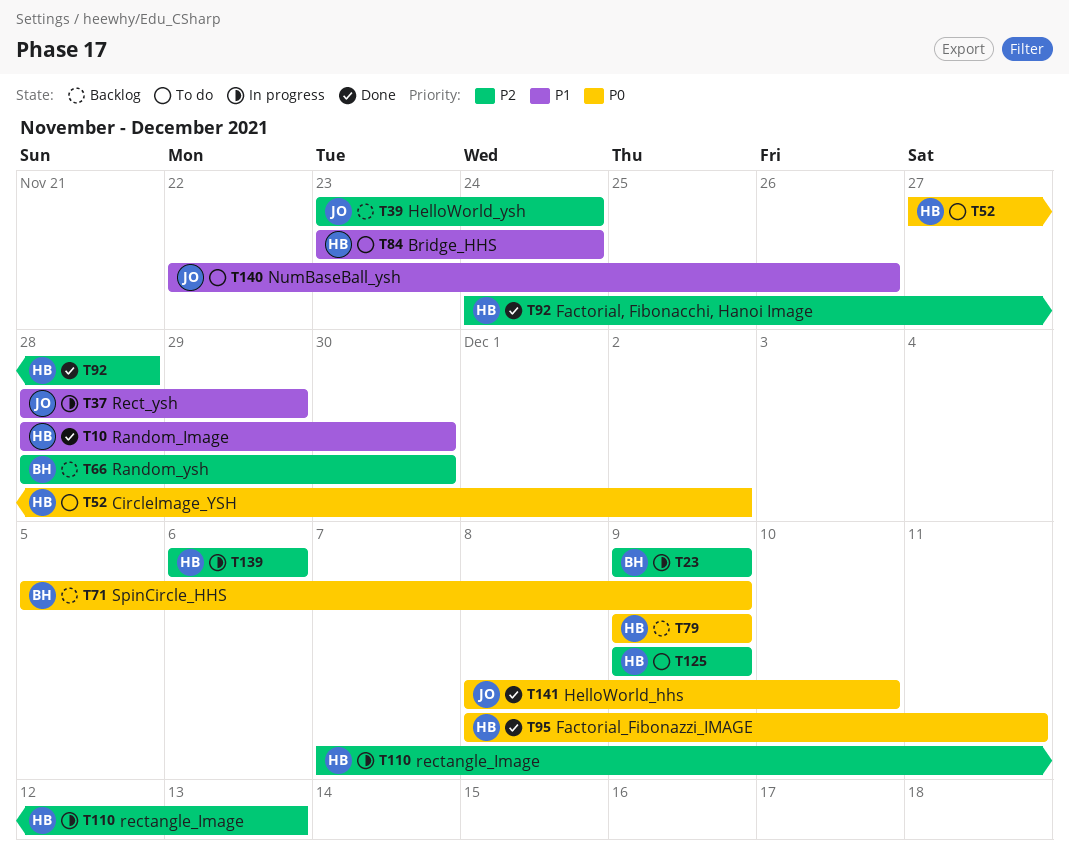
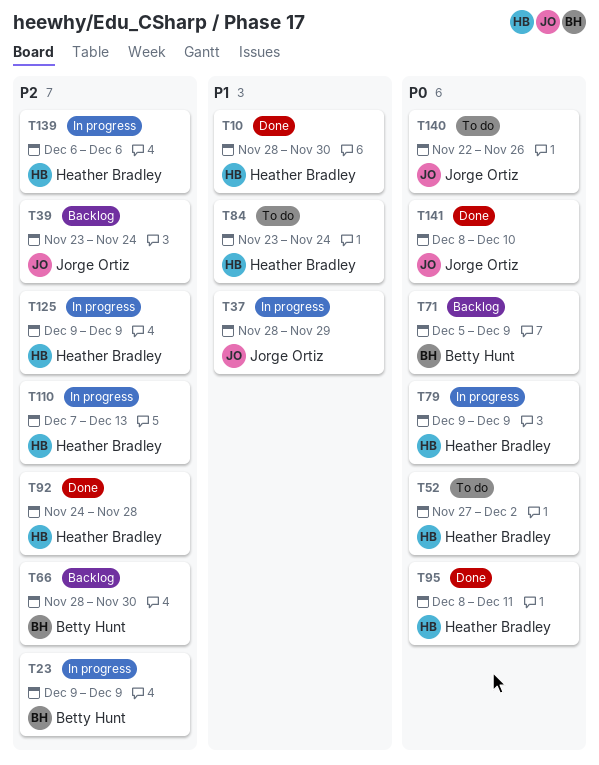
T79, status: Backlog -> In progress
T125, status: To do -> In progress
T140, priority: P1 -> P0

